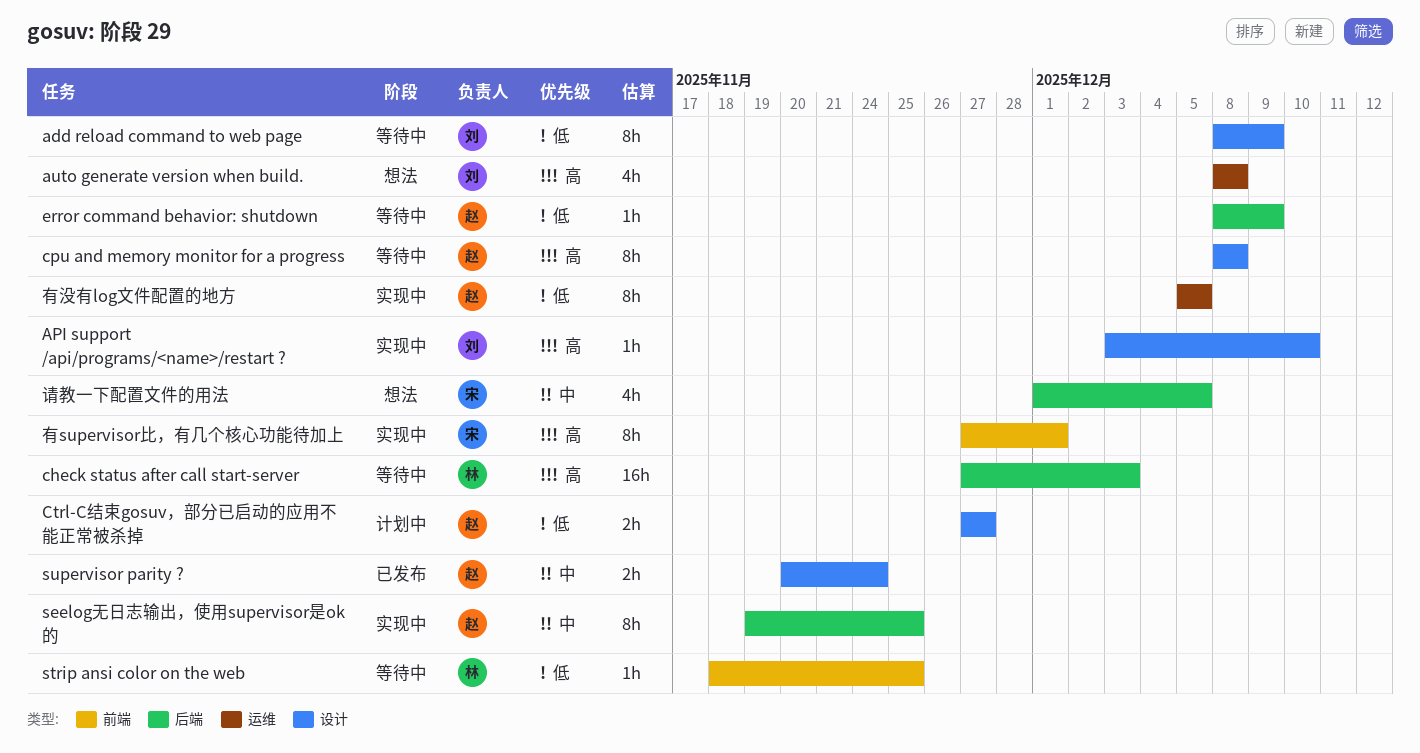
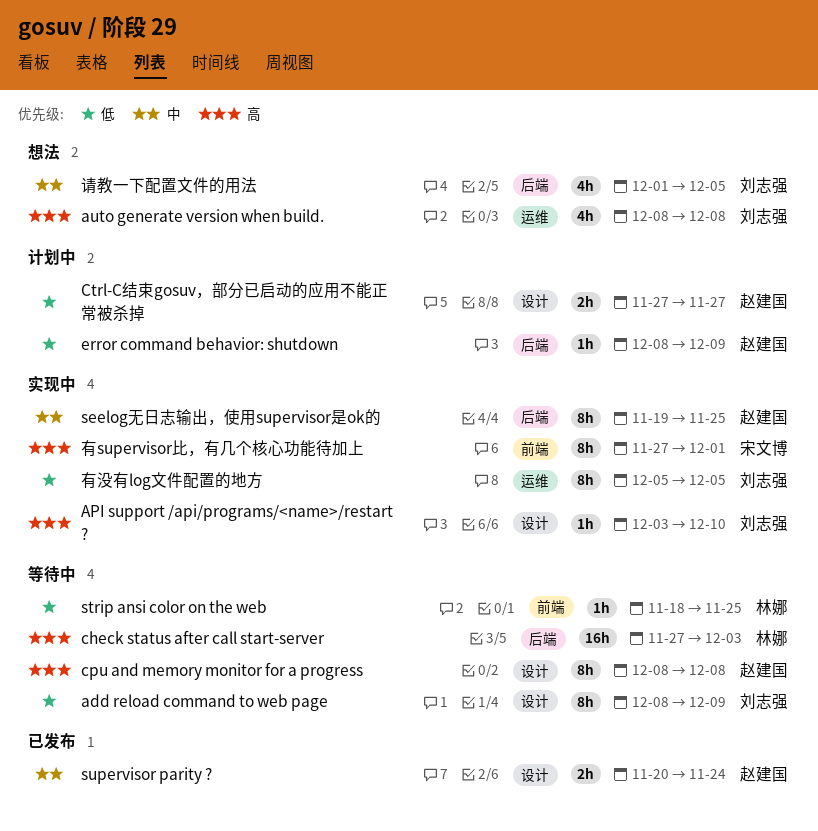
error command behavior: shutdown, status: 等待中 -> 计划中
有没有log文件配置的地方, owner: 赵建国 -> 刘志强
请教一下配置文件的用法, owner: 宋文博 -> 刘志强

